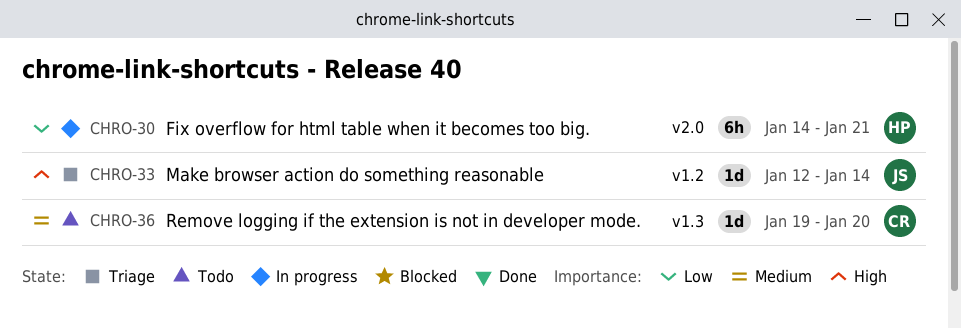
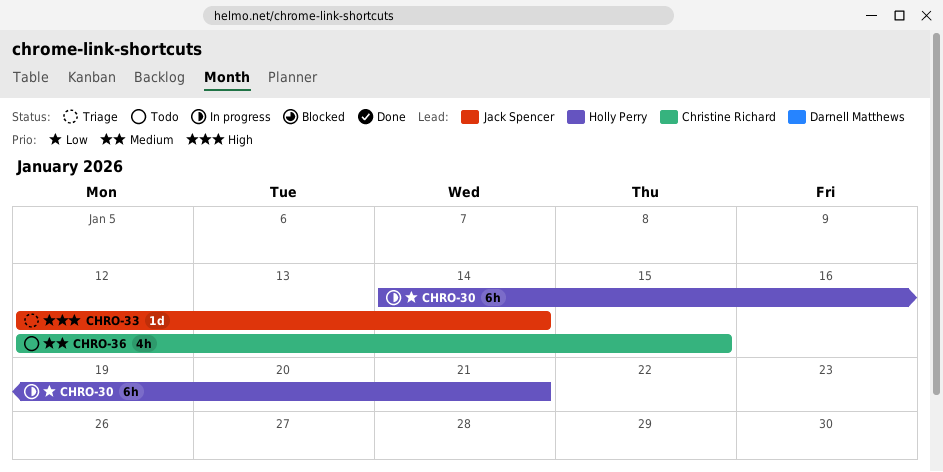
CHRO-36, estimate: 1d -> 4h
CHRO-36, start: Jan 19 -> Jan 12
CHRO-36, due: Jan 20 -> Jan 15

